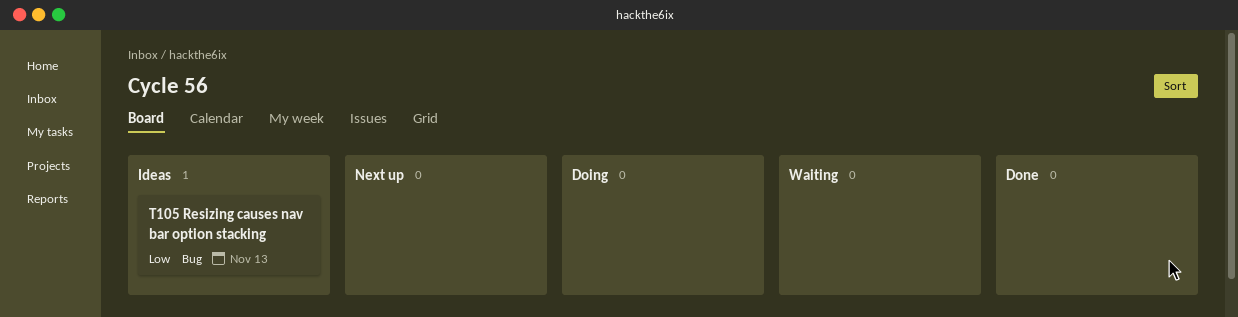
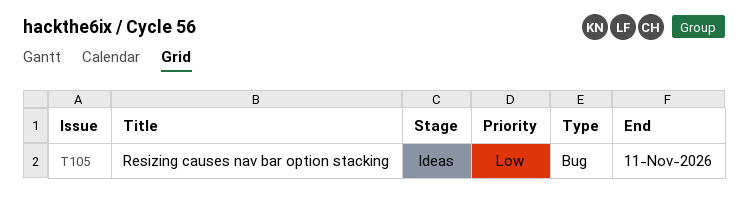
T105, due: Nov 13 -> Nov 11

